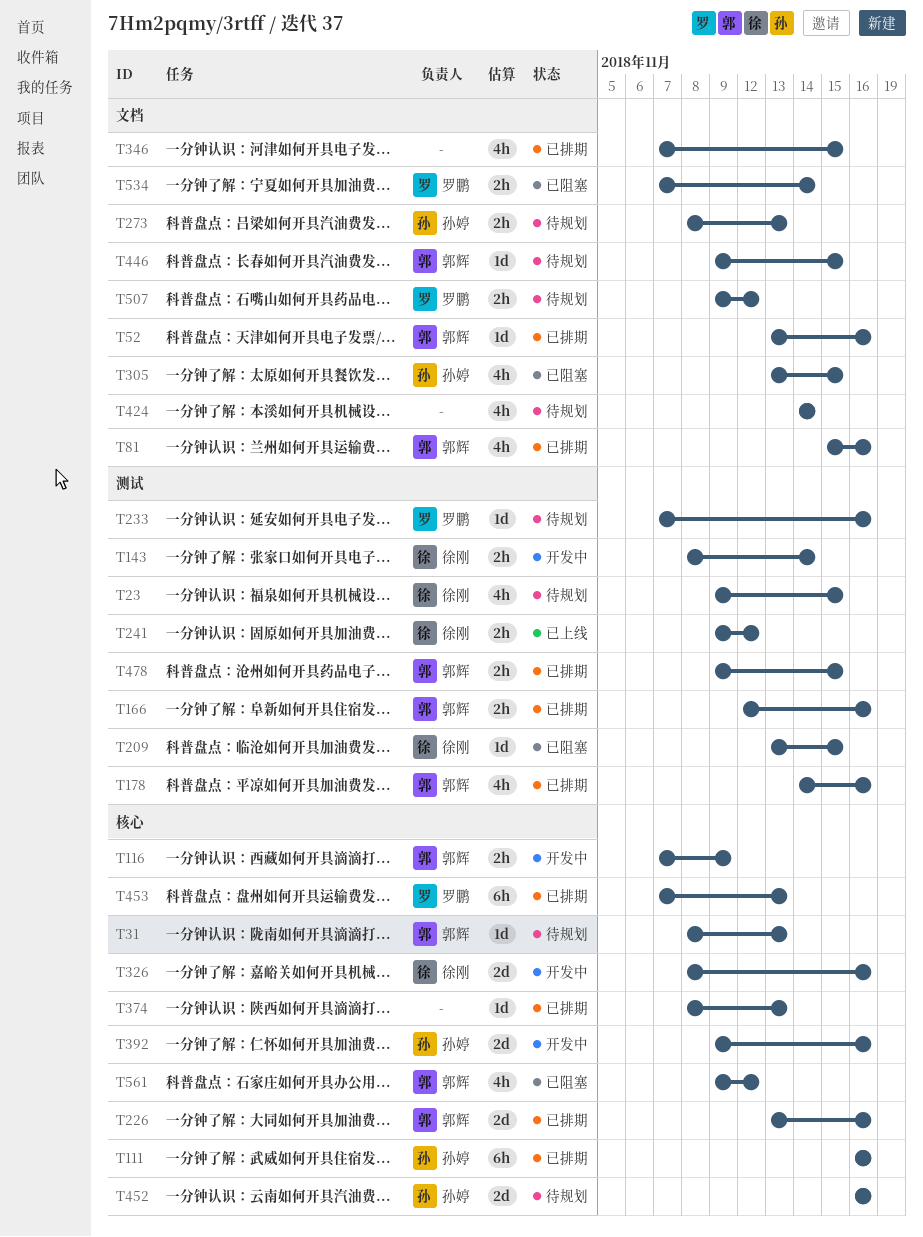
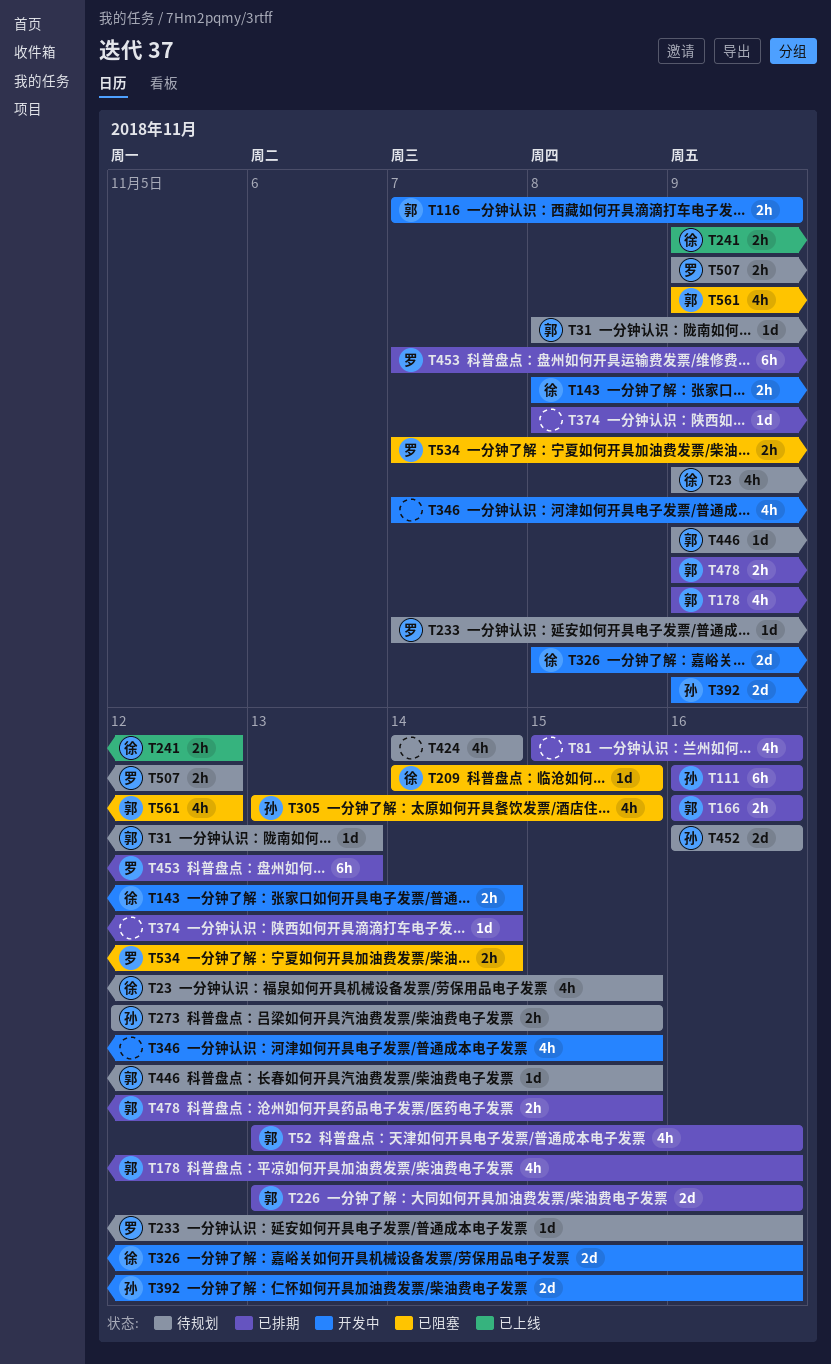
T52, estimate: 1d -> 4h
T81, owner: 郭辉 -> none
T166, start: Nov 12 -> Nov 16
T178, start: Nov 14 -> Nov 9
T209, start: Nov 13 -> Nov 14
T273, start: Nov 8 -> Nov 12
T273, due: Nov 13 -> Nov 15
T346, status: 已排期 -> 开发中
T374, due: Nov 13 -> Nov 14

